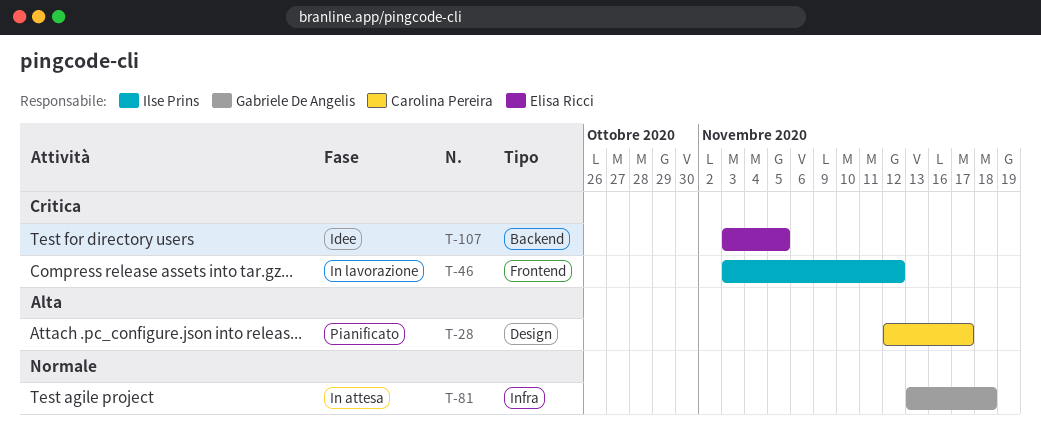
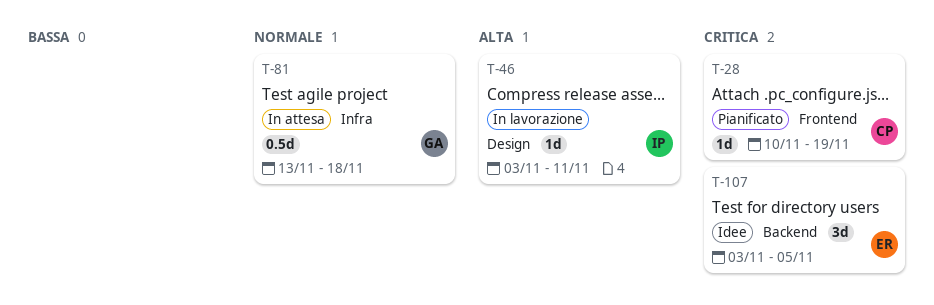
T-28, priority: Alta -> Critica
T-28, label: Design -> Frontend
T-28, start: Nov 12 -> Nov 10
T-28, due: Nov 17 -> Nov 19
T-46, priority: Critica -> Alta
T-46, label: Frontend -> Design
T-46, due: Nov 12 -> Nov 11

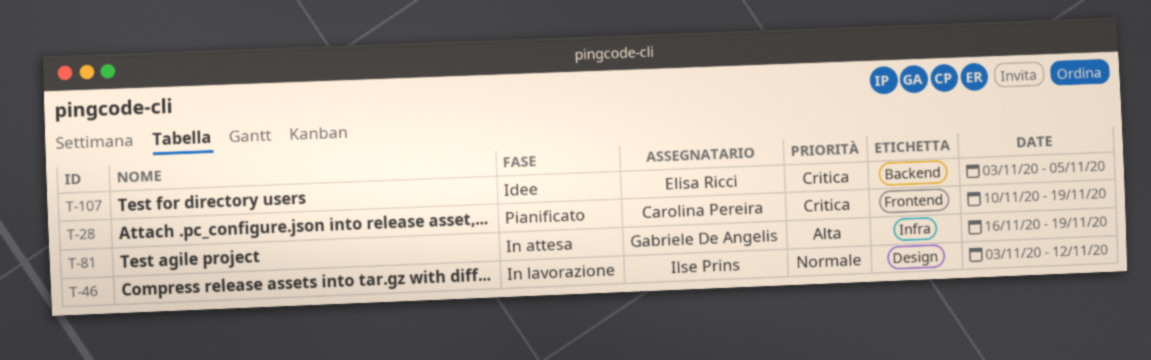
T-46, priority: Alta -> Normale
T-46, due: Nov 11 -> Nov 12
T-81, priority: Normale -> Alta
T-81, start: Nov 13 -> Nov 16
T-81, due: Nov 18 -> Nov 19

